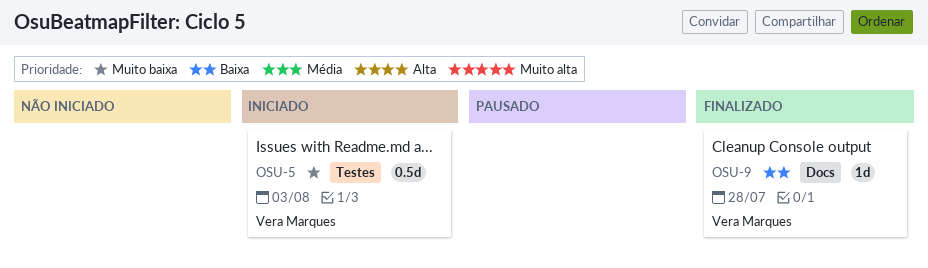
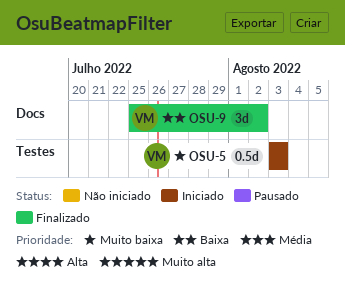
OSU-9, estimate: 1d -> 3d
OSU-9, due: Jul 28 -> Aug 2

